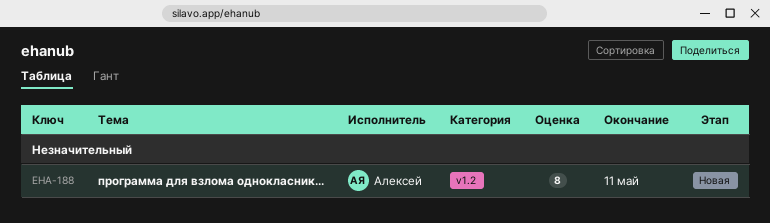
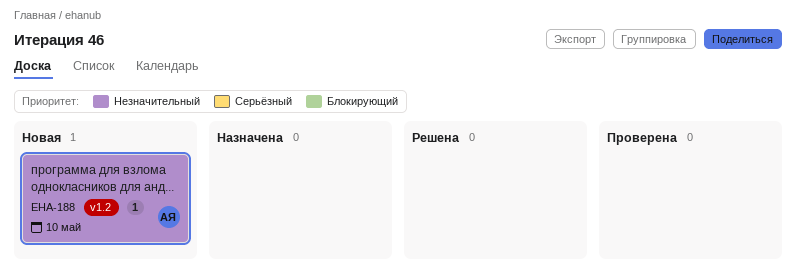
EHA-188, estimate: 8 -> 1
EHA-188, due: May 11 -> May 10

